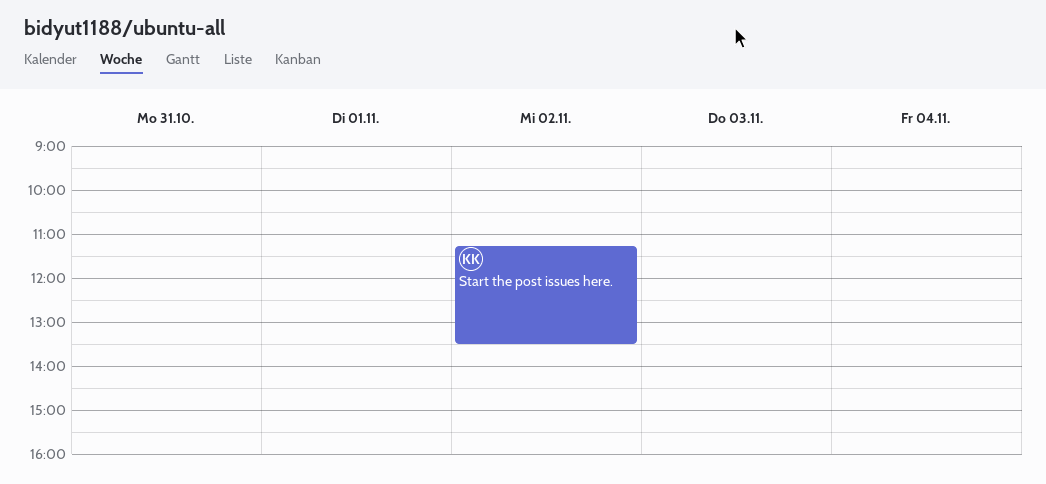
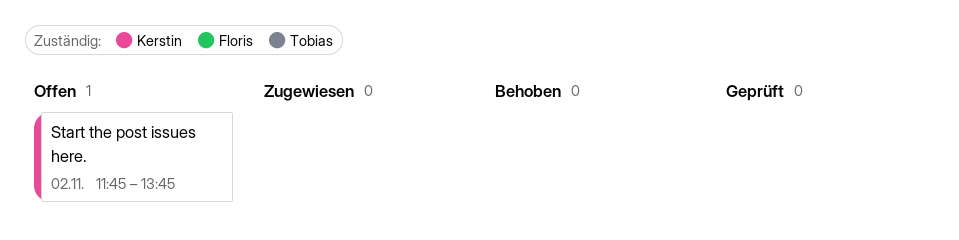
Start the post issues here., begins: 11:15 -> 11:45
Start the post issues here., ends: 13:30 -> 13:45

